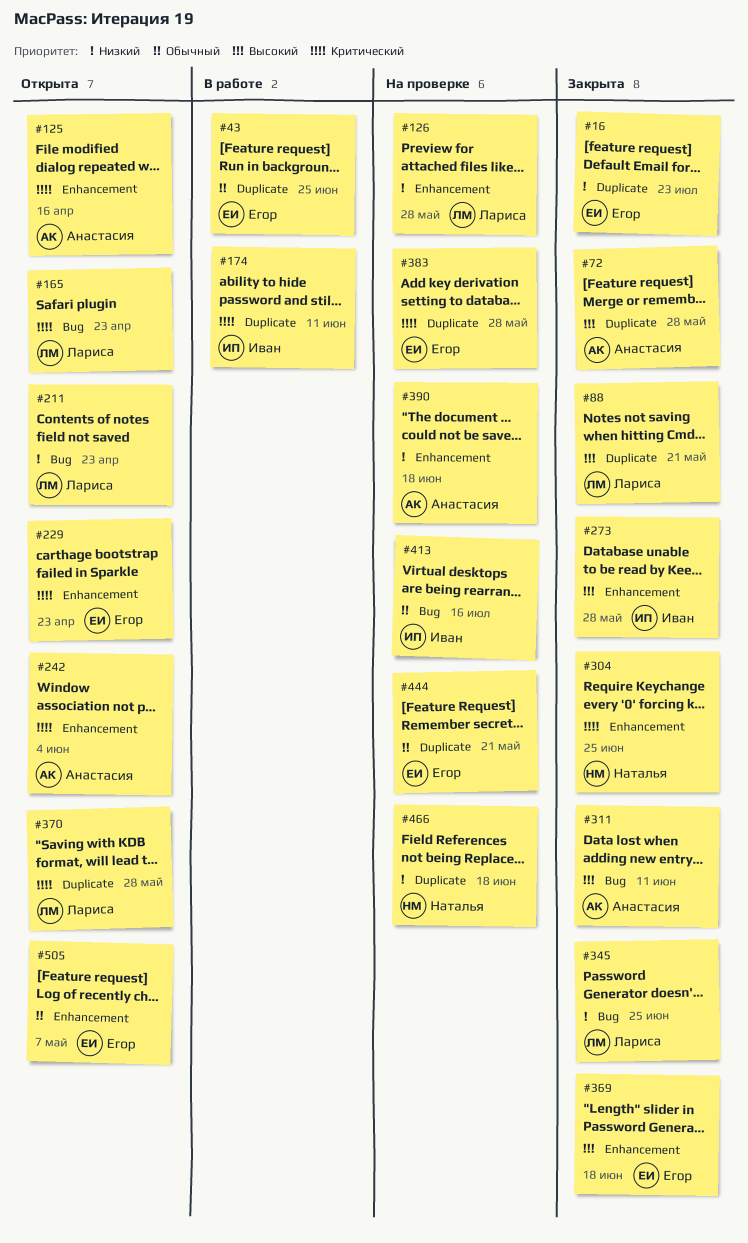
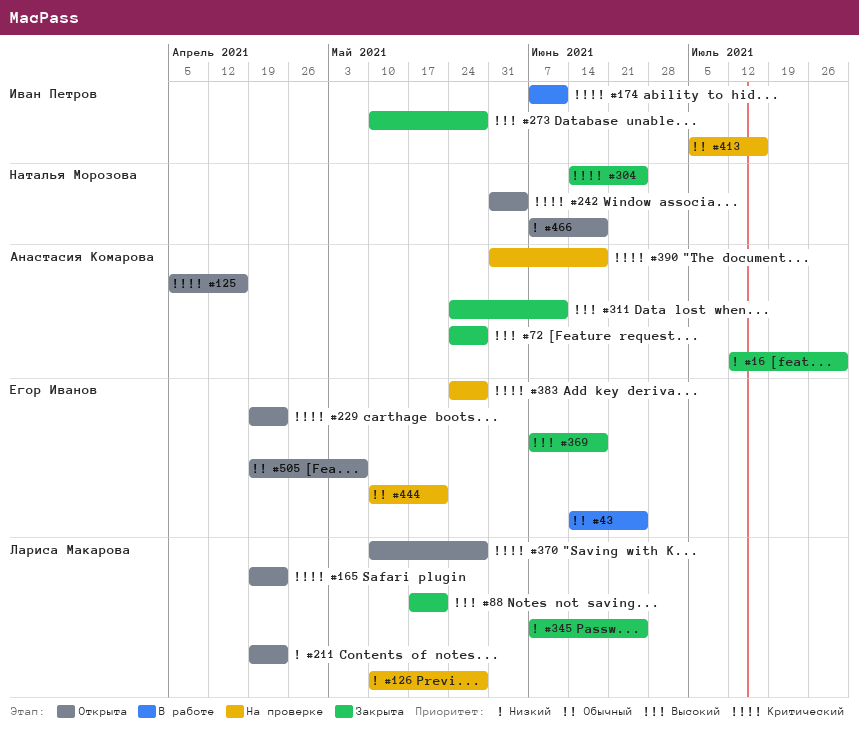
#16, owner: Егор Иванов -> Анастасия Комарова
#16, due: Jul 23 -> Jul 30
#242, owner: Анастасия Комарова -> Наталья Морозова
#390, priority: Низкий -> Критический
#466, status: На проверке -> Открыта

